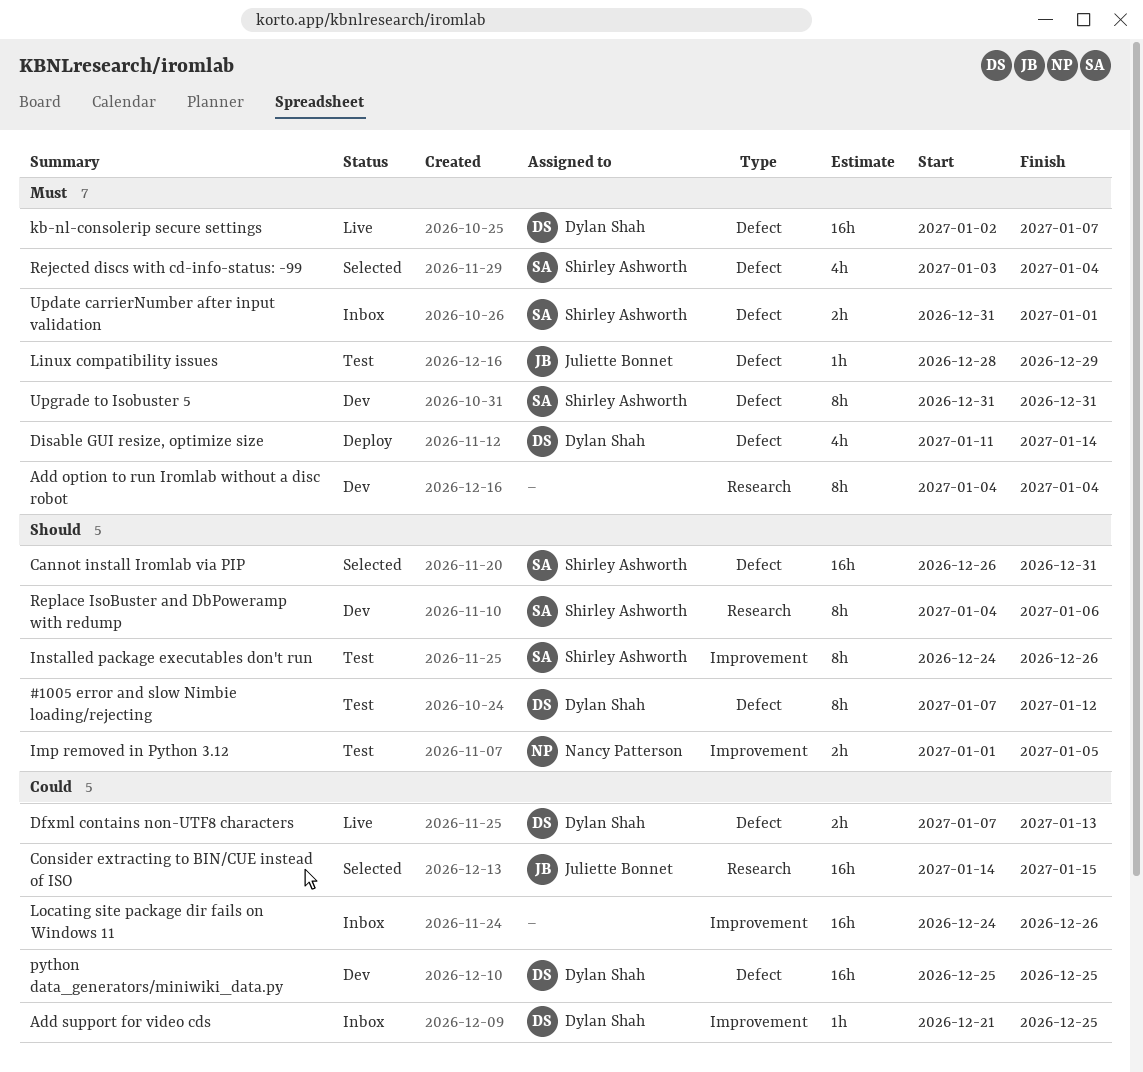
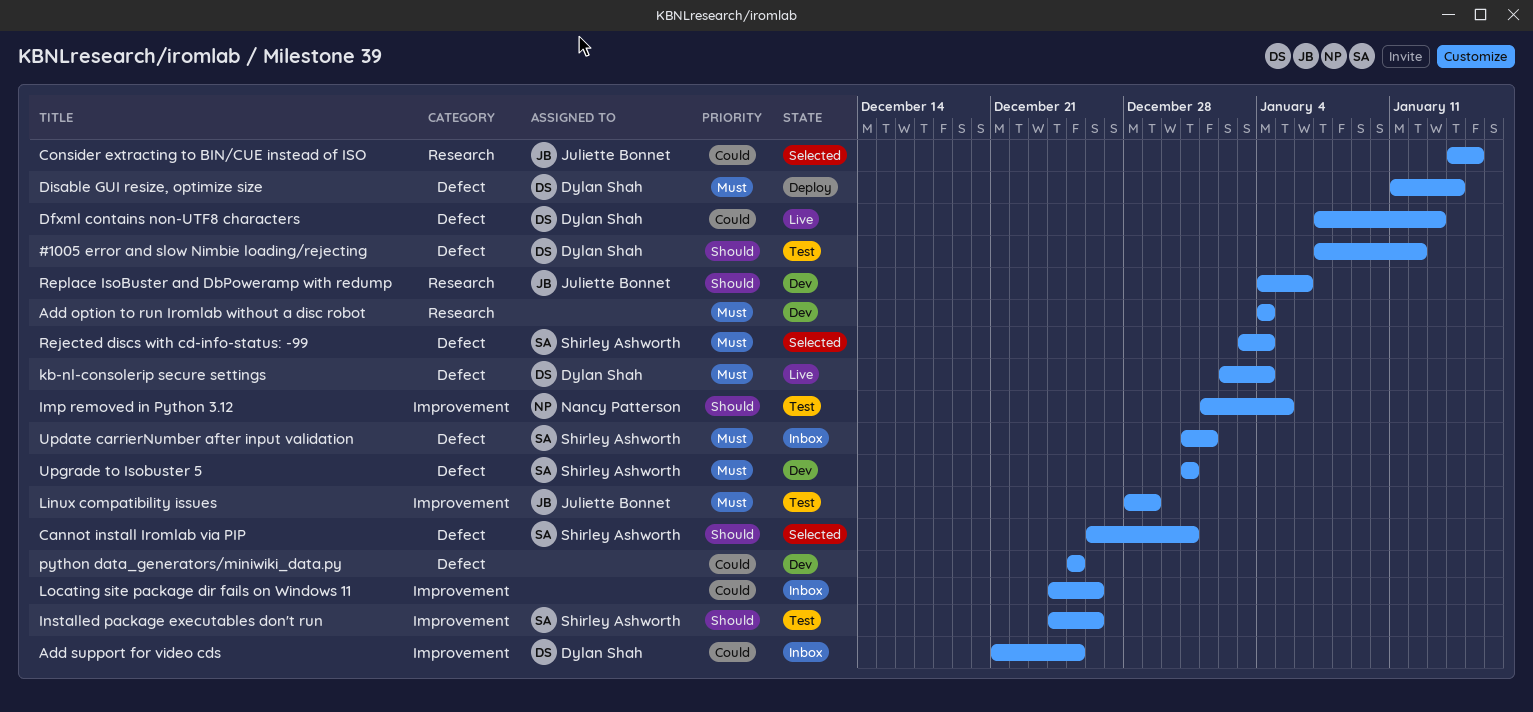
kb-nl-consolerip secure settings, due: Jan 7 -> Jan 4
Linux compatibility issues, label: Defect -> Improvement
python data_generators/miniwiki_data.py, owner: Dylan Shah -> none
Replace IsoBuster and DbPoweramp with redump, owner: Shirley Ashworth -> Juliette Bonnet

